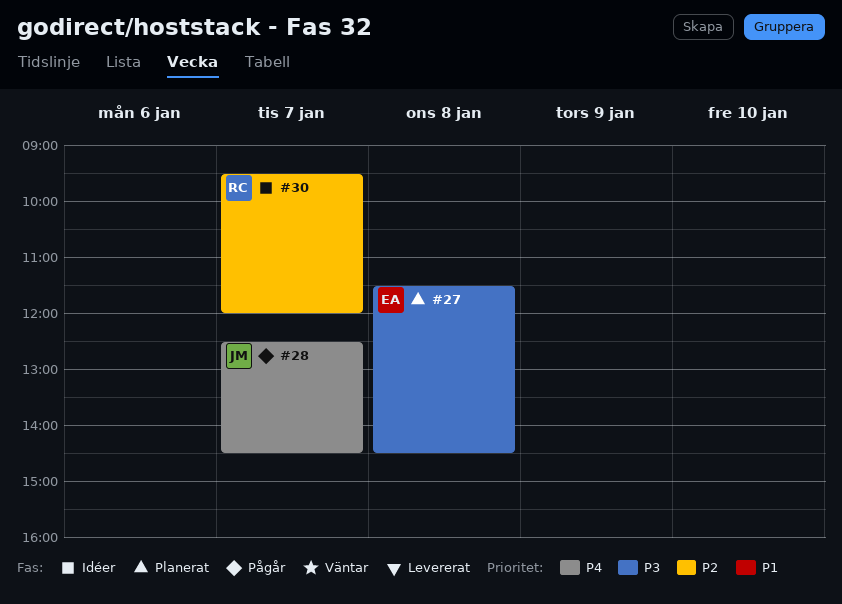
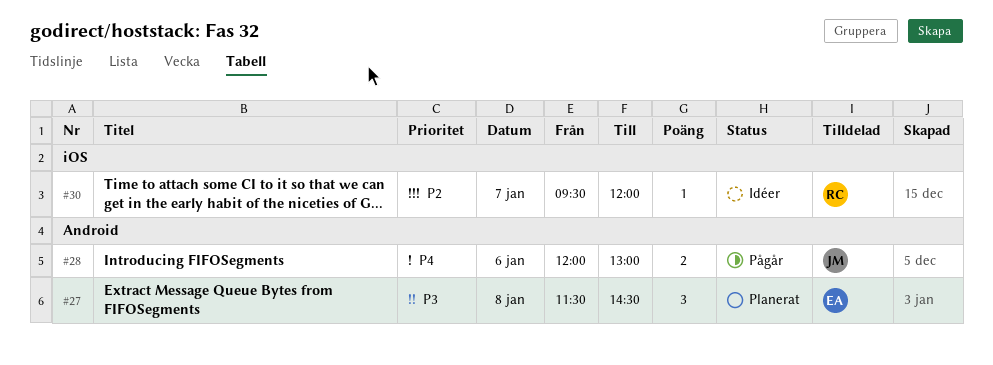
#28, day: Jan 7 -> Jan 6
#28, begins: 12:30 -> 12:00
#28, ends: 14:30 -> 13:00

